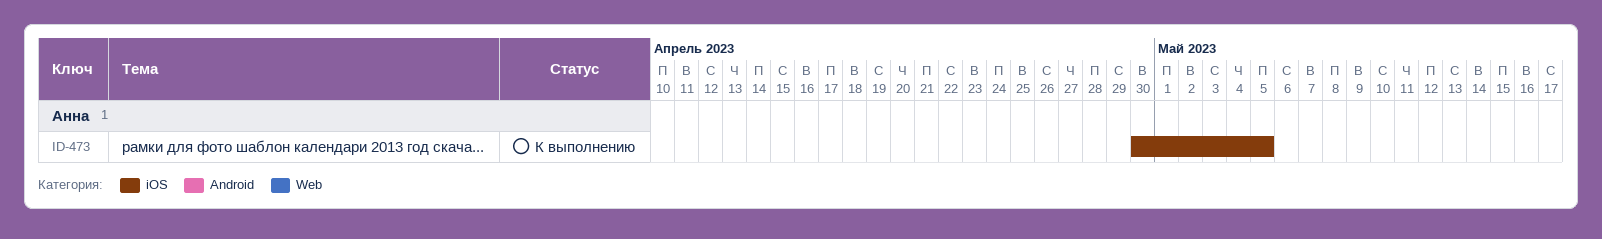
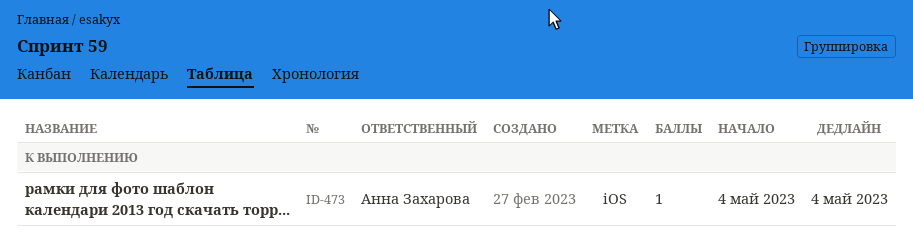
ID-473, start: Apr 30 -> May 4
ID-473, due: May 5 -> May 4

